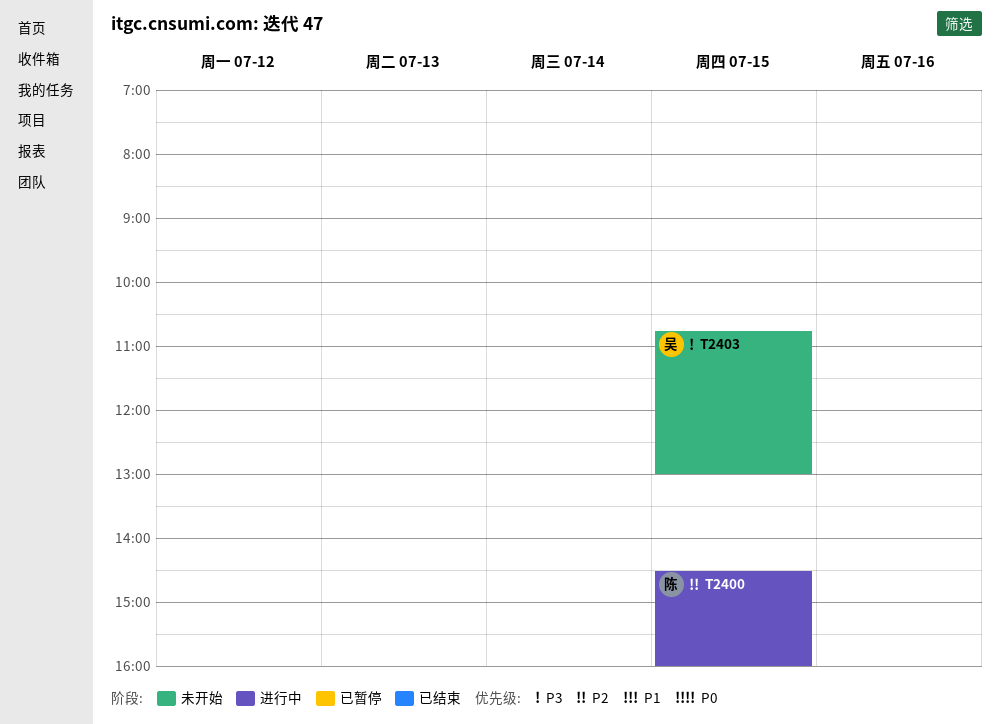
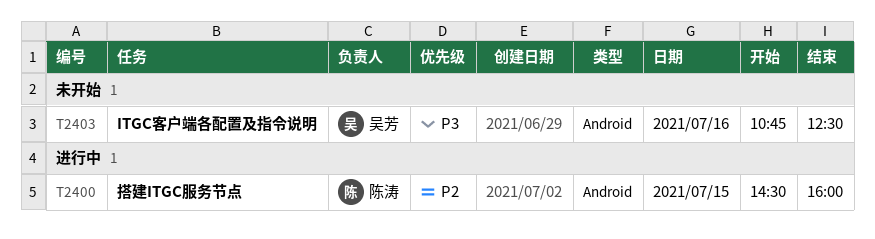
T2403, day: Jul 15 -> Jul 16
T2403, ends: 13:00 -> 12:30

